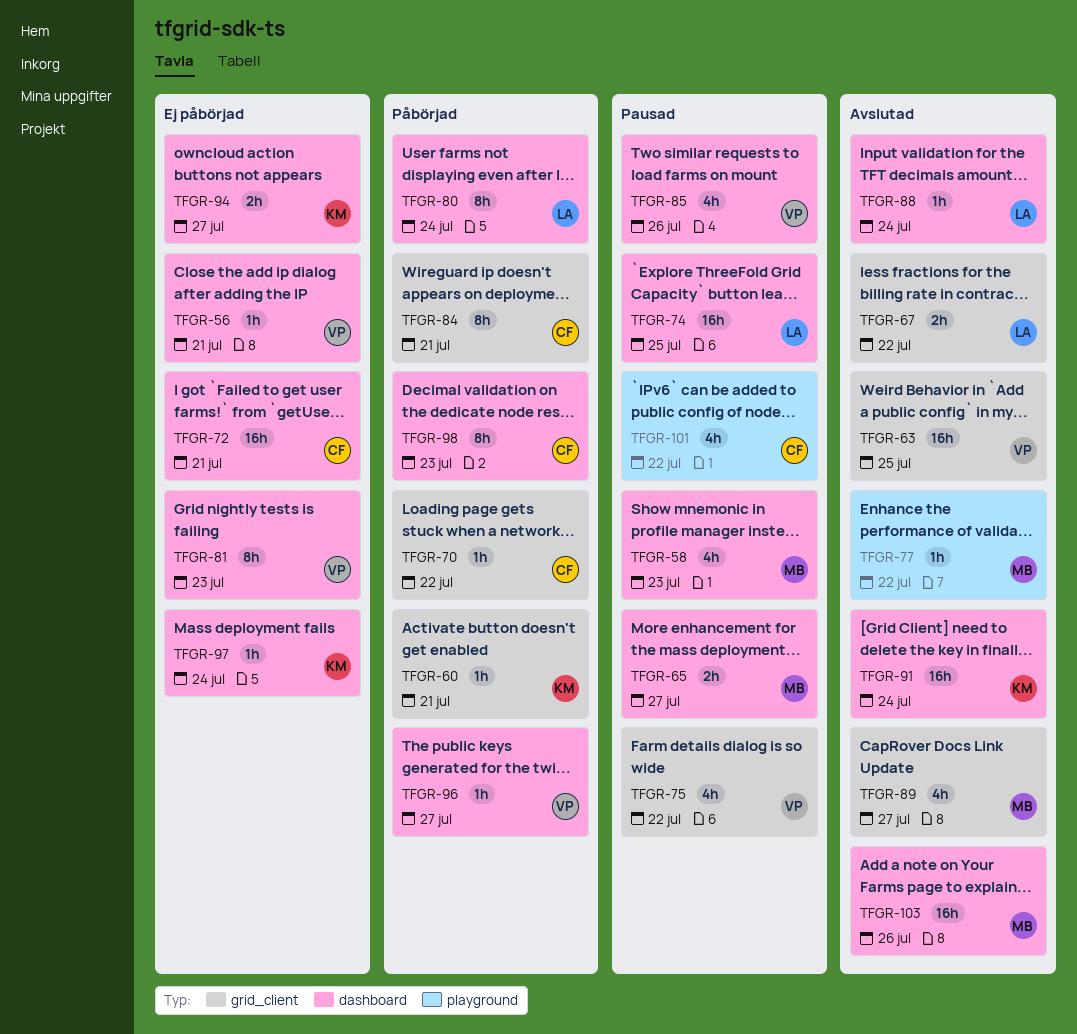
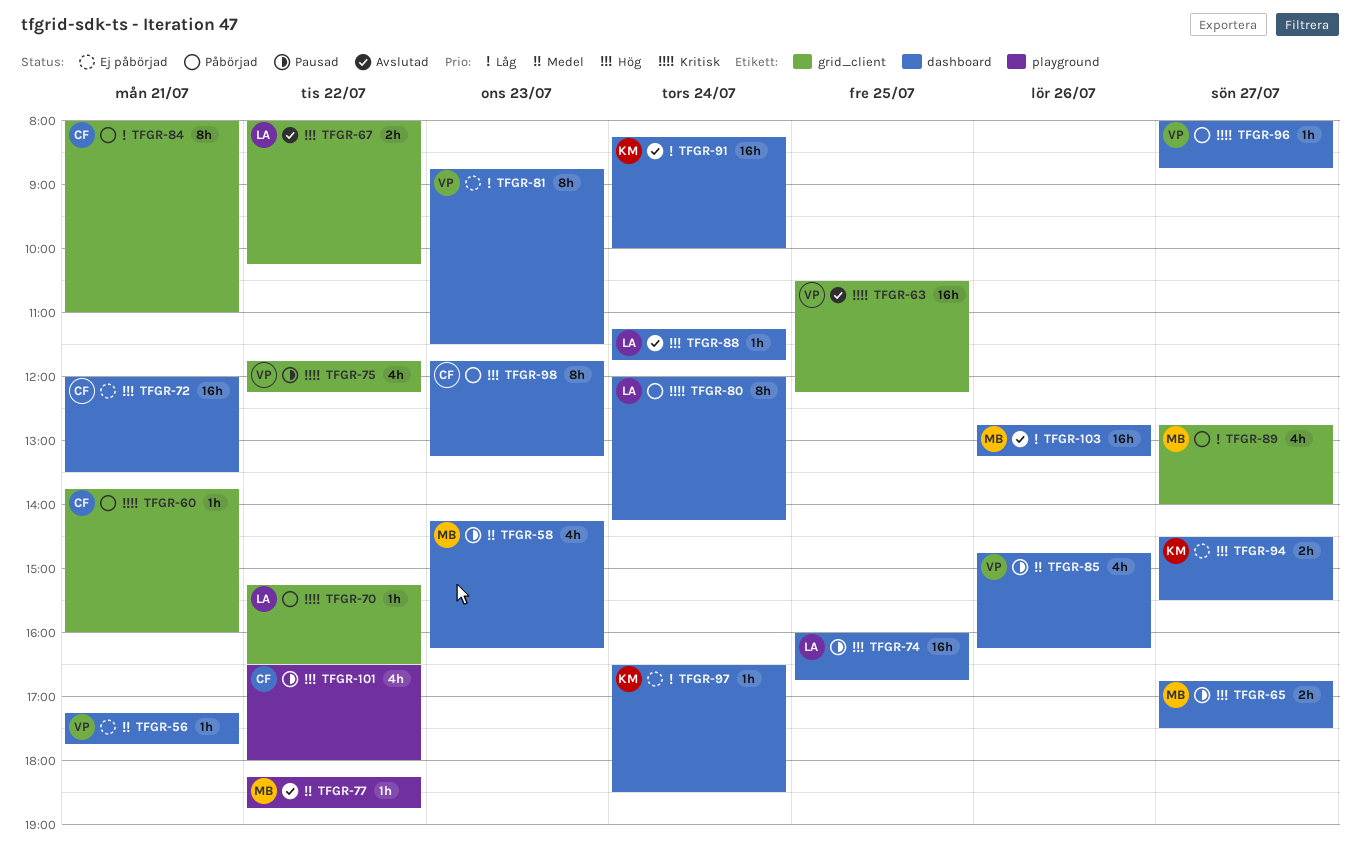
TFGR-60, owner: KM -> CF
TFGR-70, owner: CF -> LA
TFGR-89, status: Avslutad -> Påbörjad

